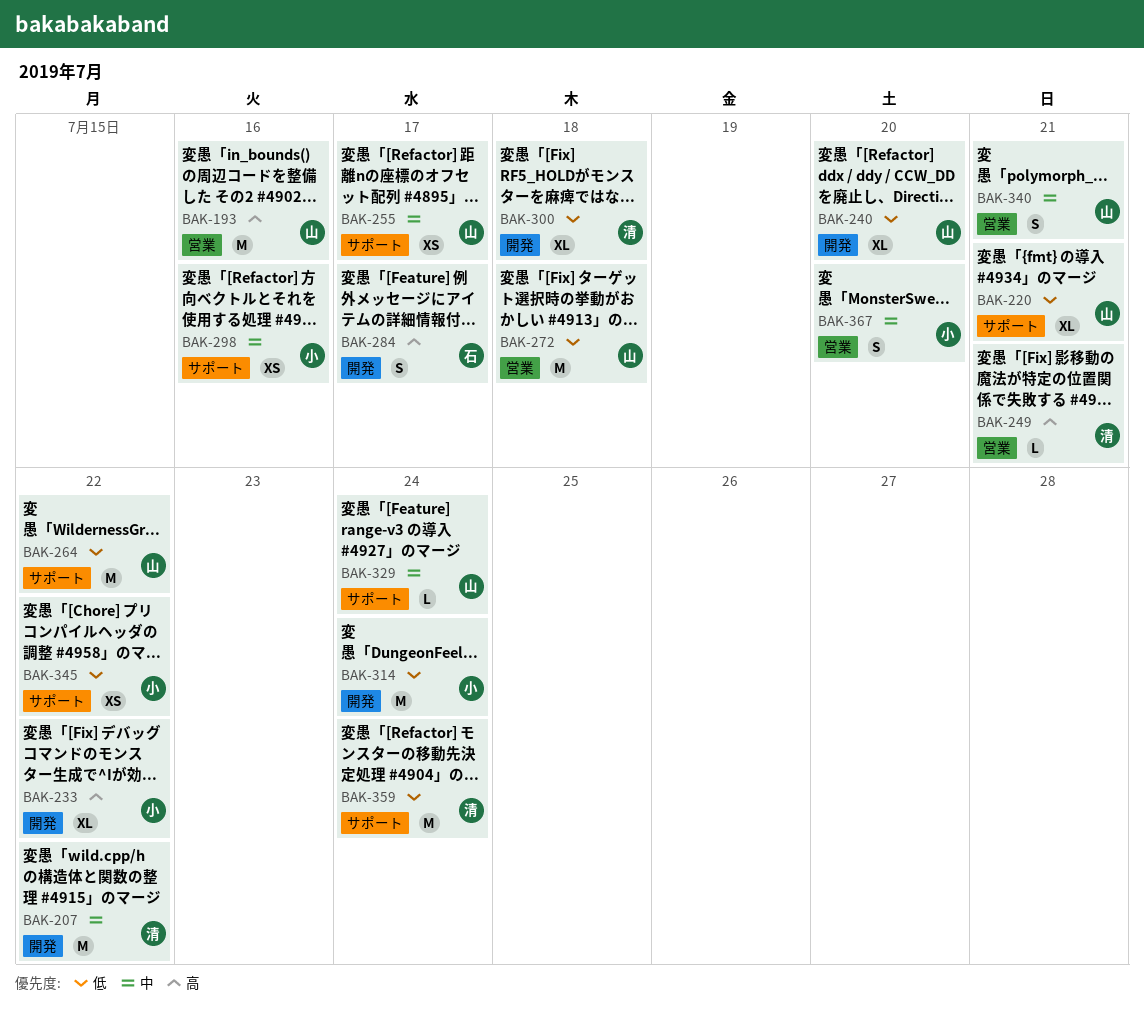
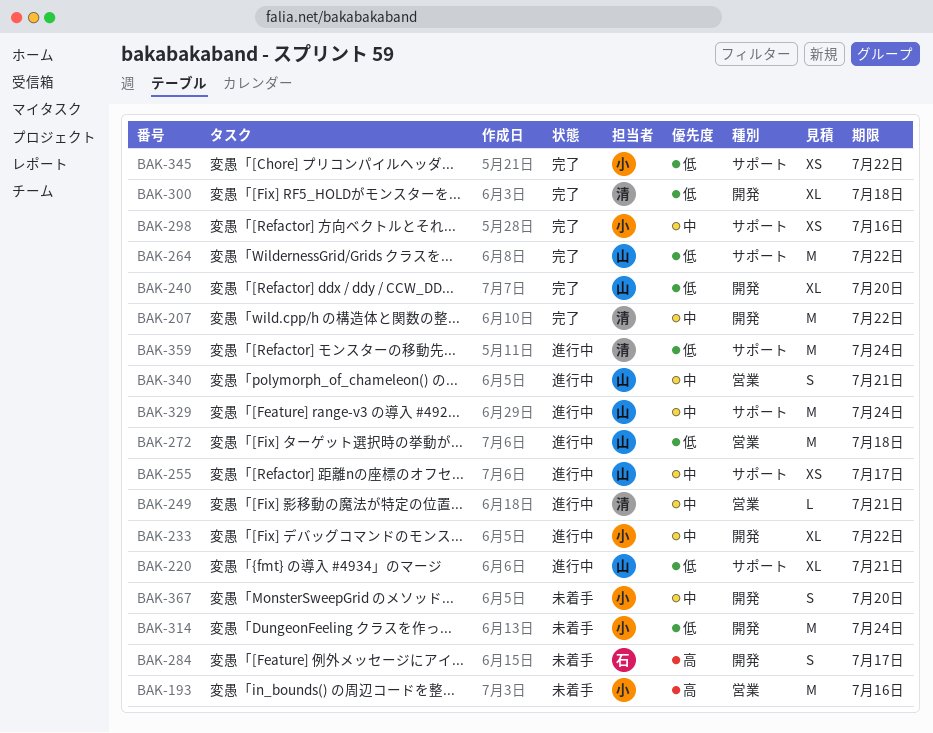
BAK-193, owner: 山 -> 小
BAK-233, priority: 高 -> 中
BAK-249, priority: 高 -> 中
BAK-329, estimate: L -> M
BAK-367, label: 営業 -> 開発

